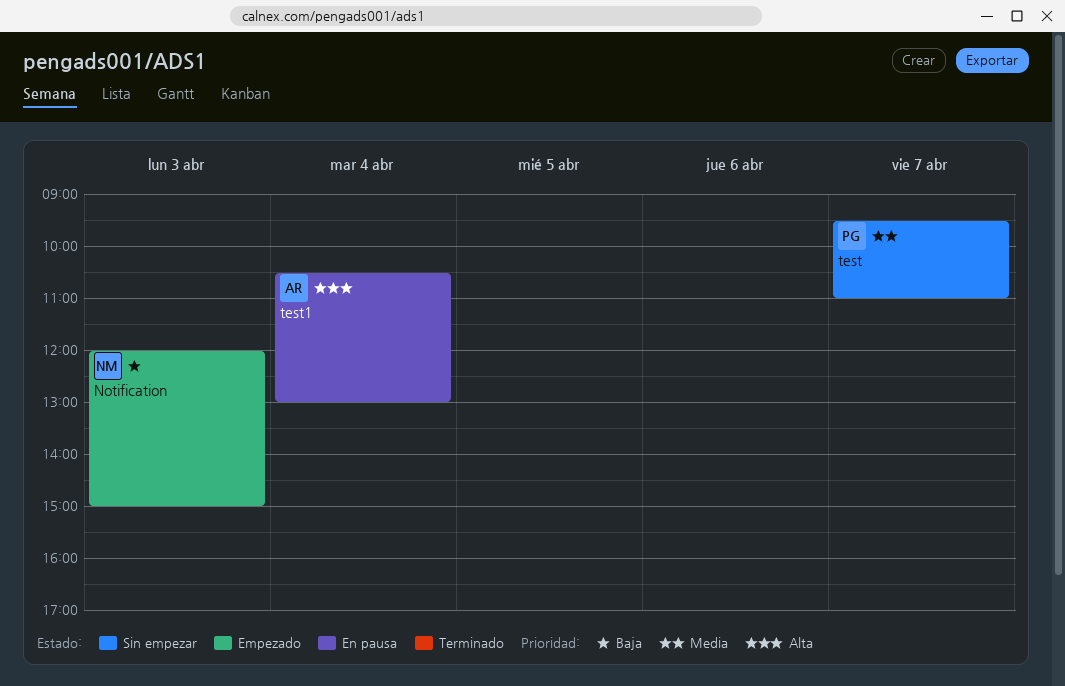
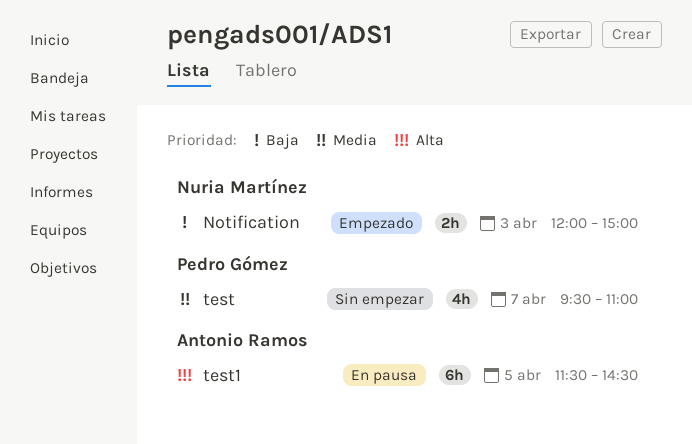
test1, day: Apr 4 -> Apr 5
test1, begins: 10:30 -> 11:30
test1, ends: 13:00 -> 14:30

